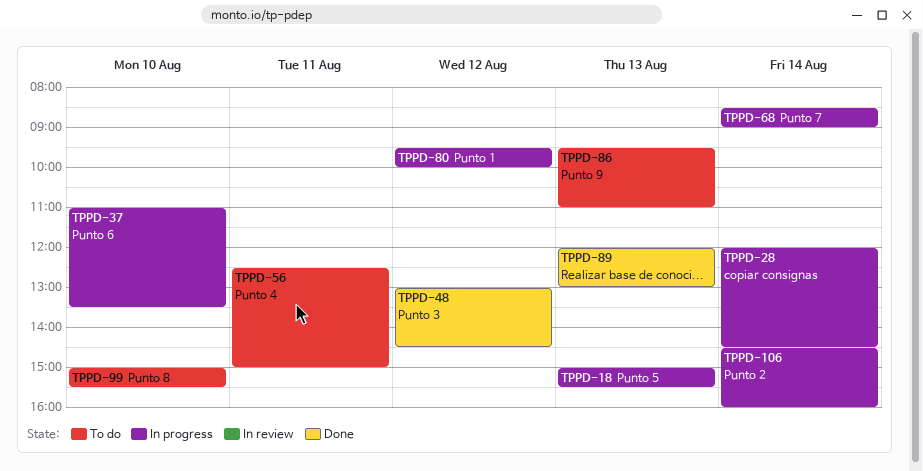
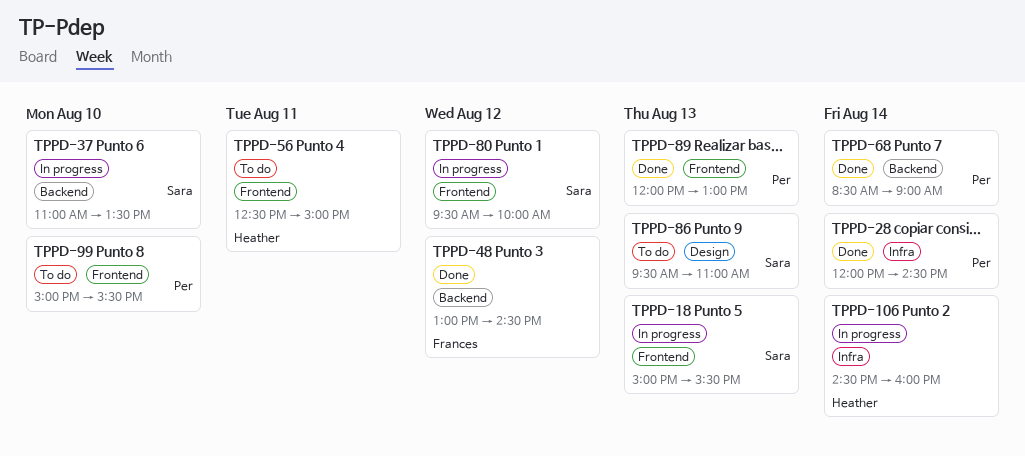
TPPD-28, status: In progress -> Done
TPPD-68, status: In progress -> Done

